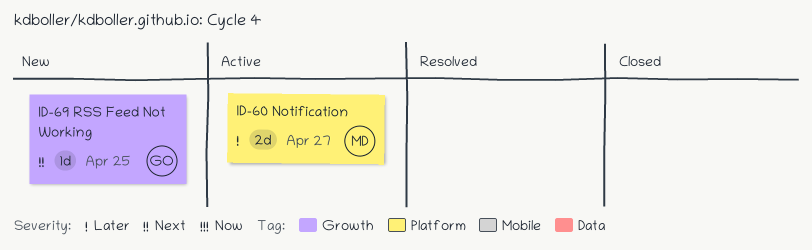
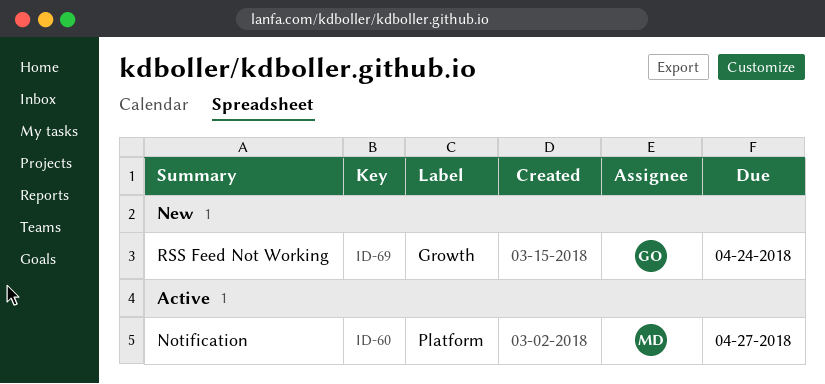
ID-69, due: Apr 25 -> Apr 24

